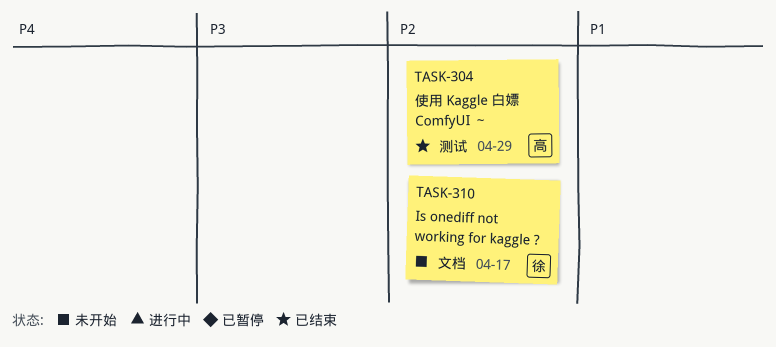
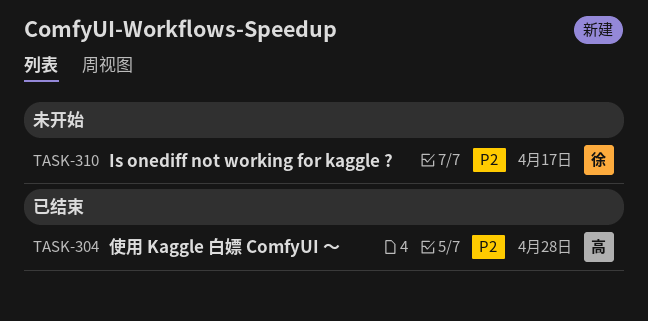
TASK-304, due: Apr 29 -> Apr 28

